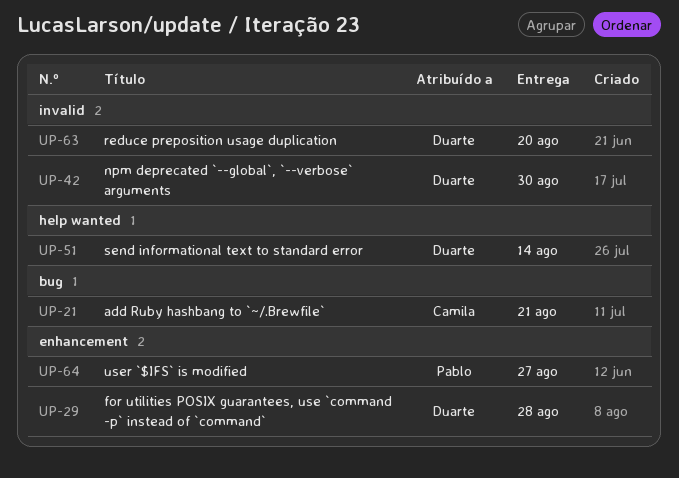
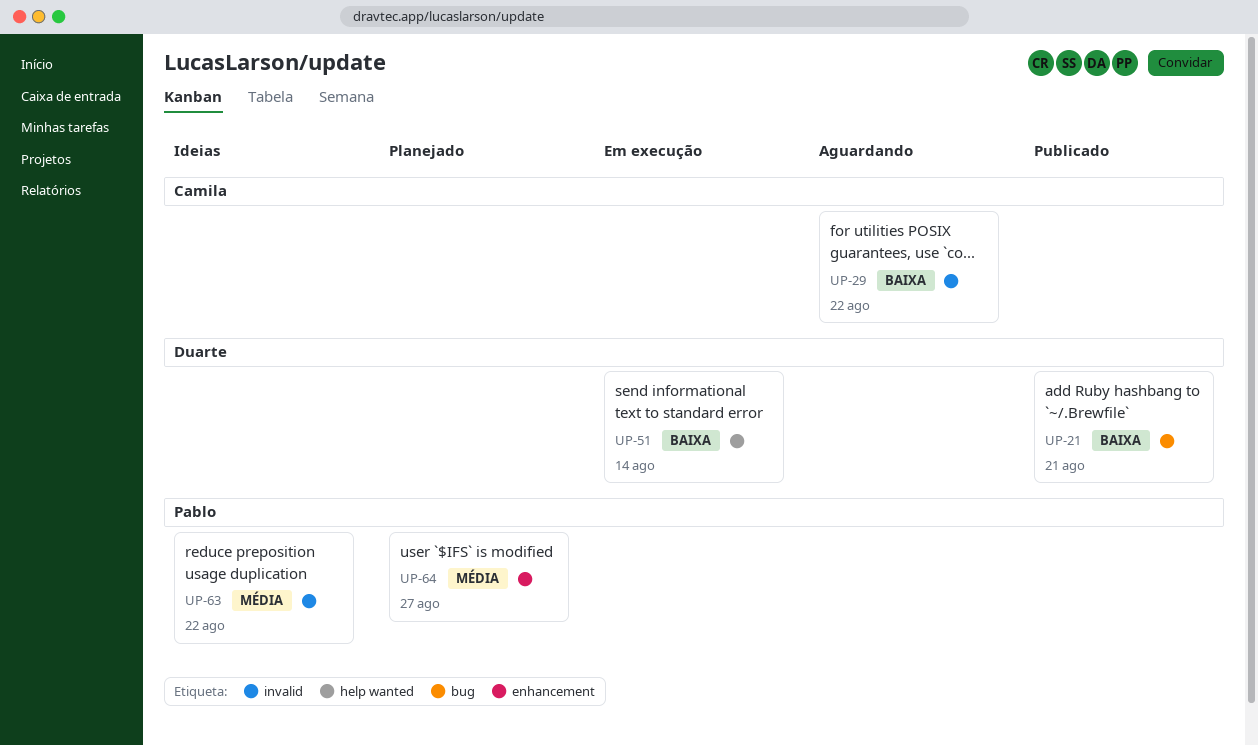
UP-21, owner: Camila -> Duarte
UP-29, owner: Duarte -> Camila
UP-29, label: enhancement -> invalid
UP-29, due: Aug 28 -> Aug 22
UP-42: present -> none
UP-63, owner: Duarte -> Pablo
UP-63, due: Aug 20 -> Aug 22

